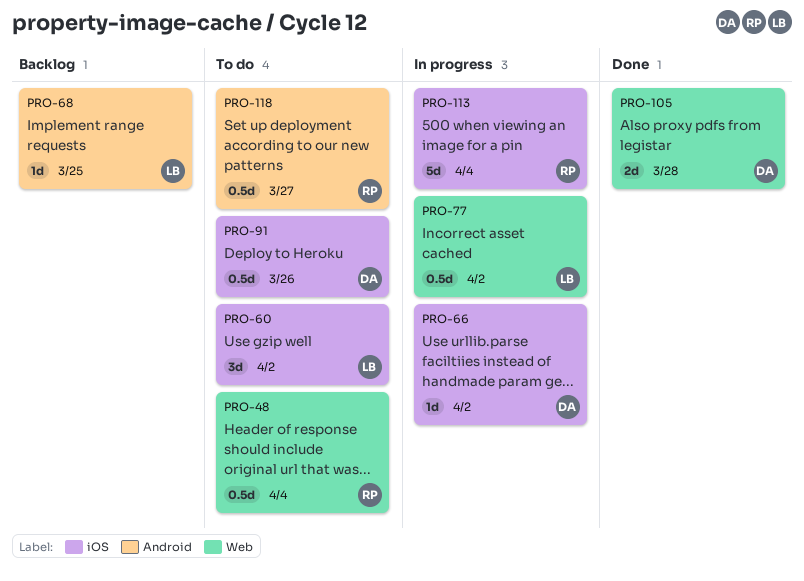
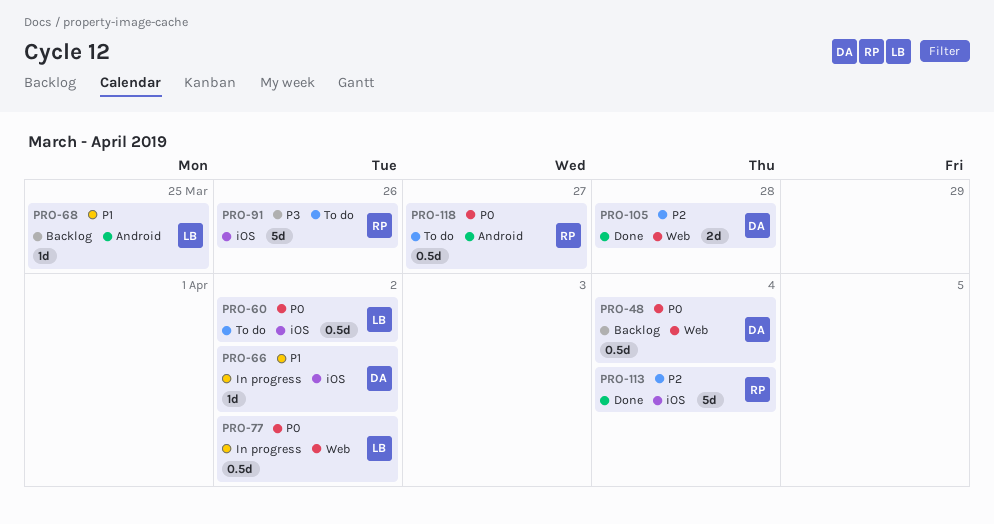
PRO-48, status: To do -> Backlog
PRO-48, owner: RP -> DA
PRO-60, estimate: 3d -> 0.5d
PRO-91, owner: DA -> RP
PRO-91, estimate: 0.5d -> 5d
PRO-113, status: In progress -> Done

